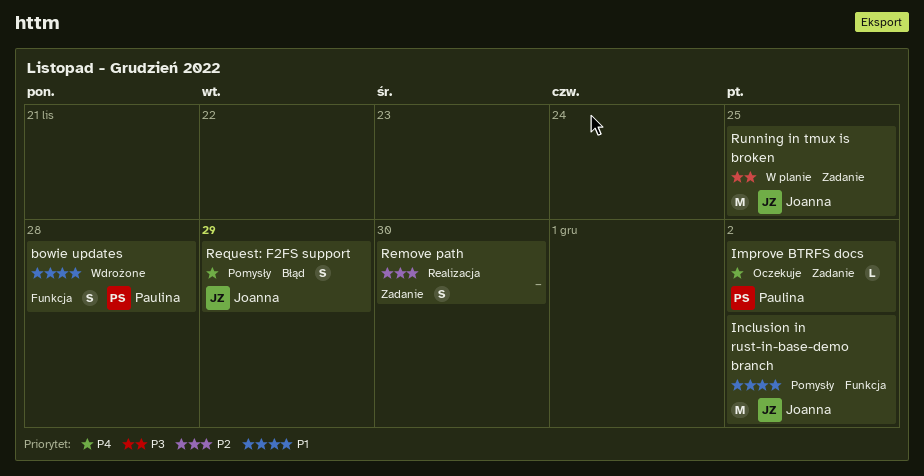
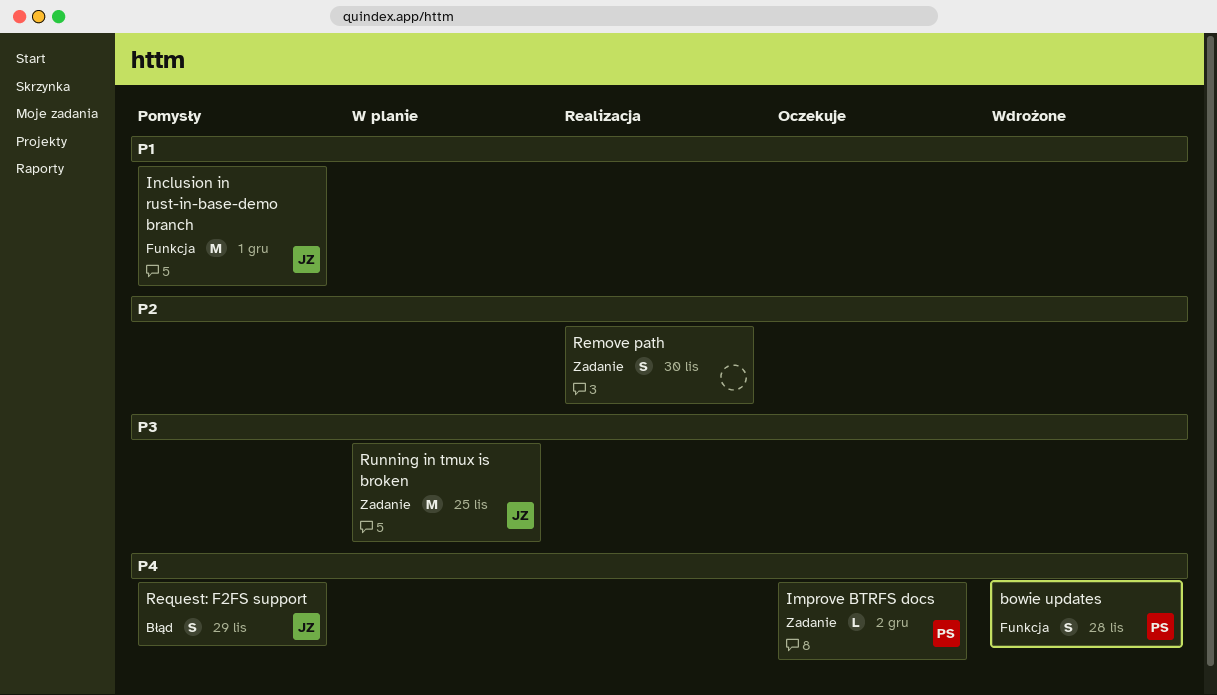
bowie updates, priority: P1 -> P4
Inclusion in rust-in-base-demo branch, due: Dec 2 -> Dec 1

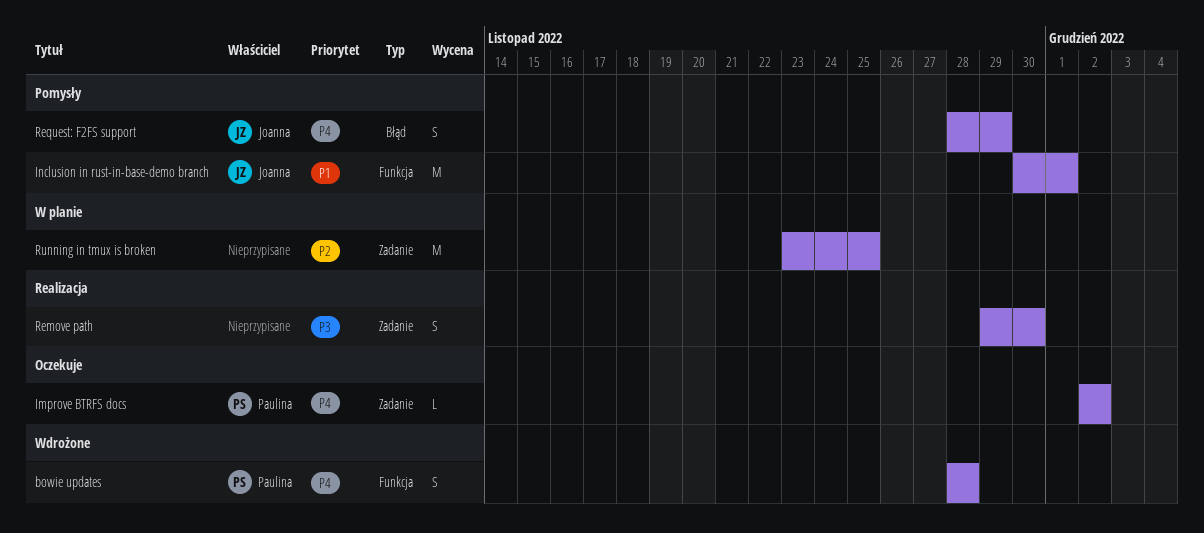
Remove path, priority: P2 -> P3
Running in tmux is broken, owner: Joanna -> none
Running in tmux is broken, priority: P3 -> P2

